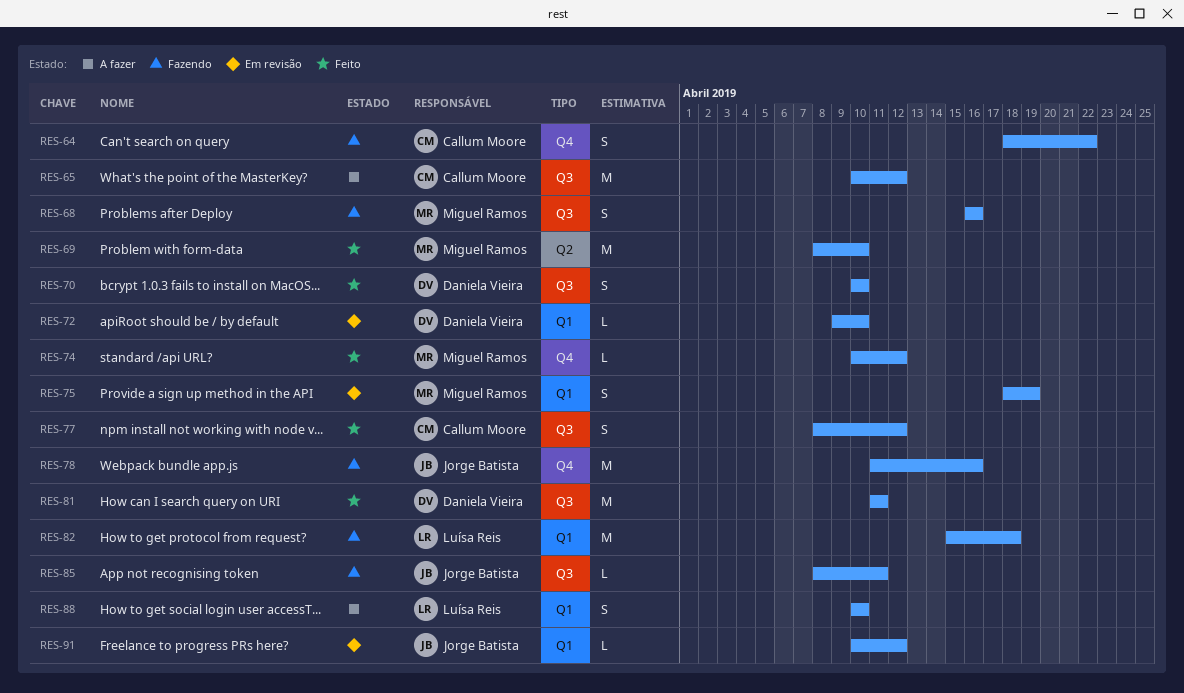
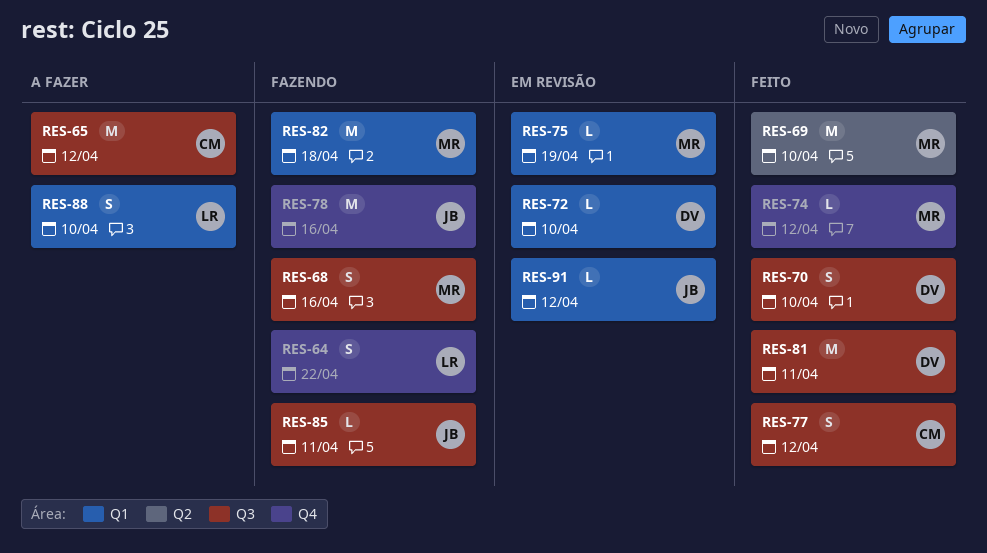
RES-64, owner: Callum Moore -> Luísa Reis
RES-75, estimate: S -> L
RES-82, owner: Luísa Reis -> Miguel Ramos

